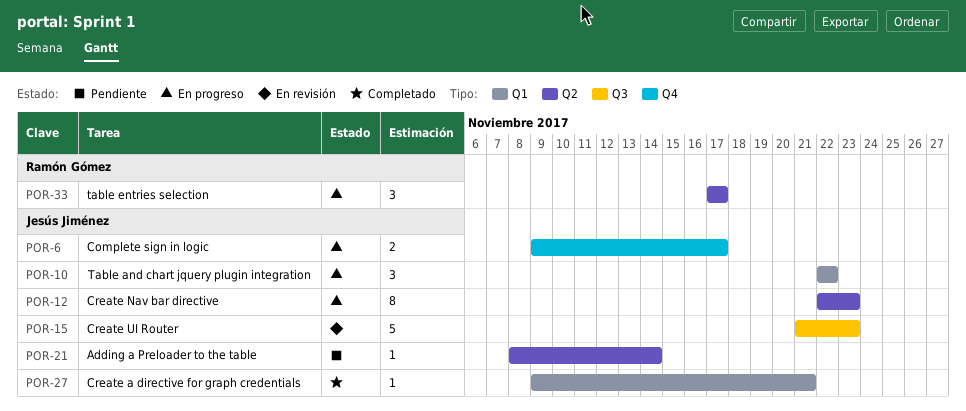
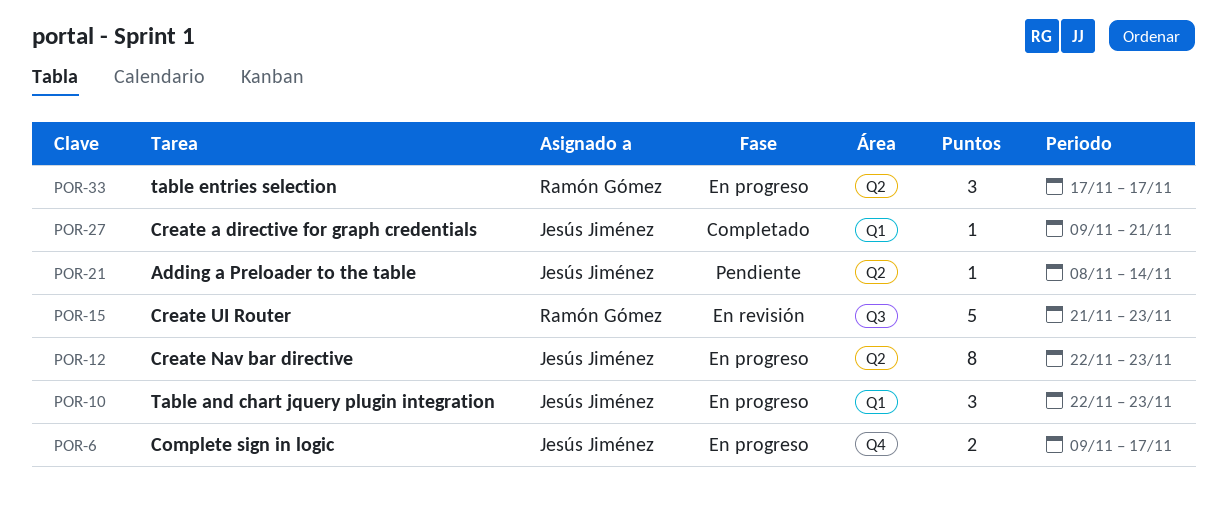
POR-10, due: Nov 22 -> Nov 23
POR-15, owner: Jesús Jiménez -> Ramón Gómez

